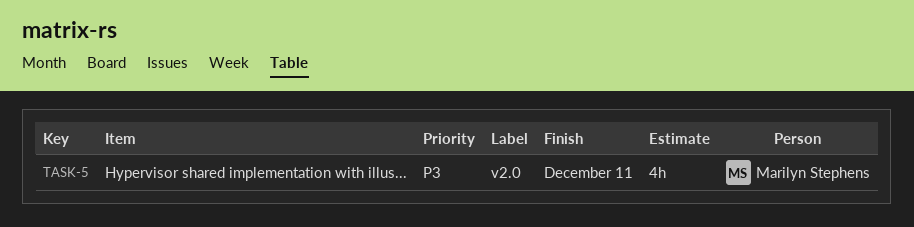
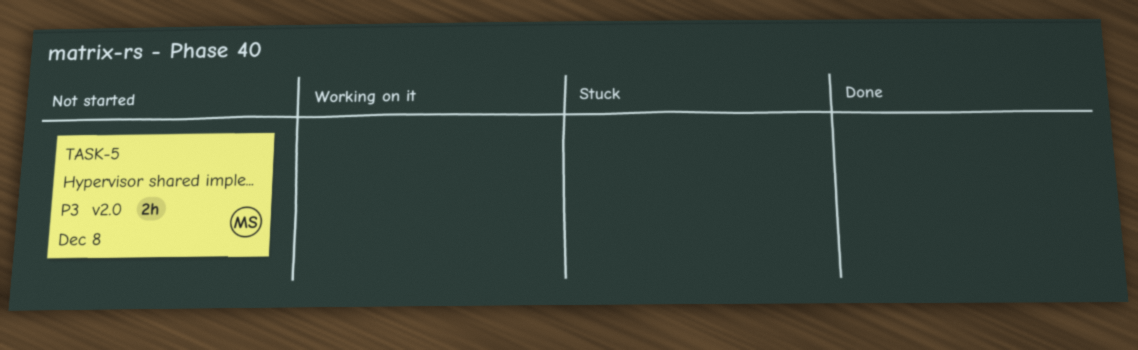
TASK-5, estimate: 4h -> 2h
TASK-5, due: Dec 11 -> Dec 8

